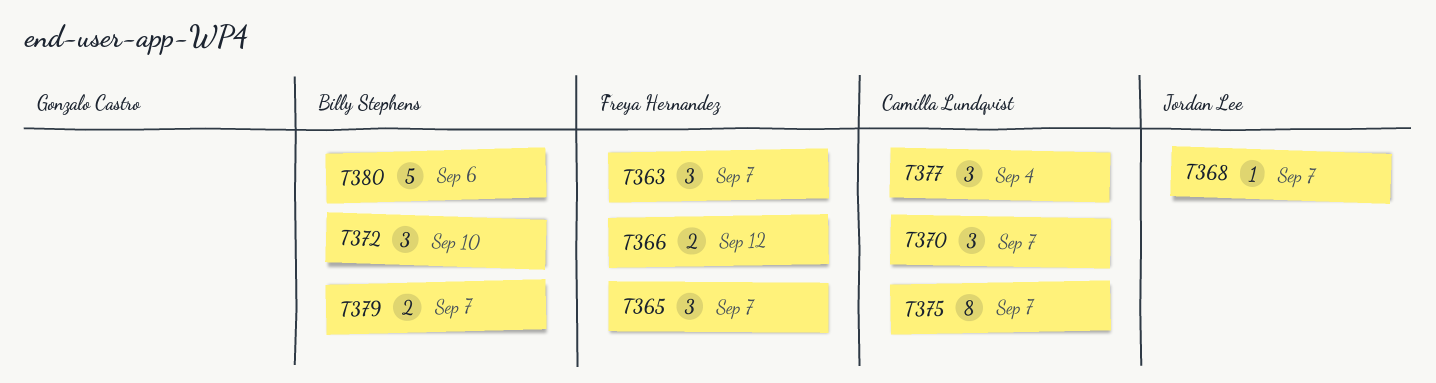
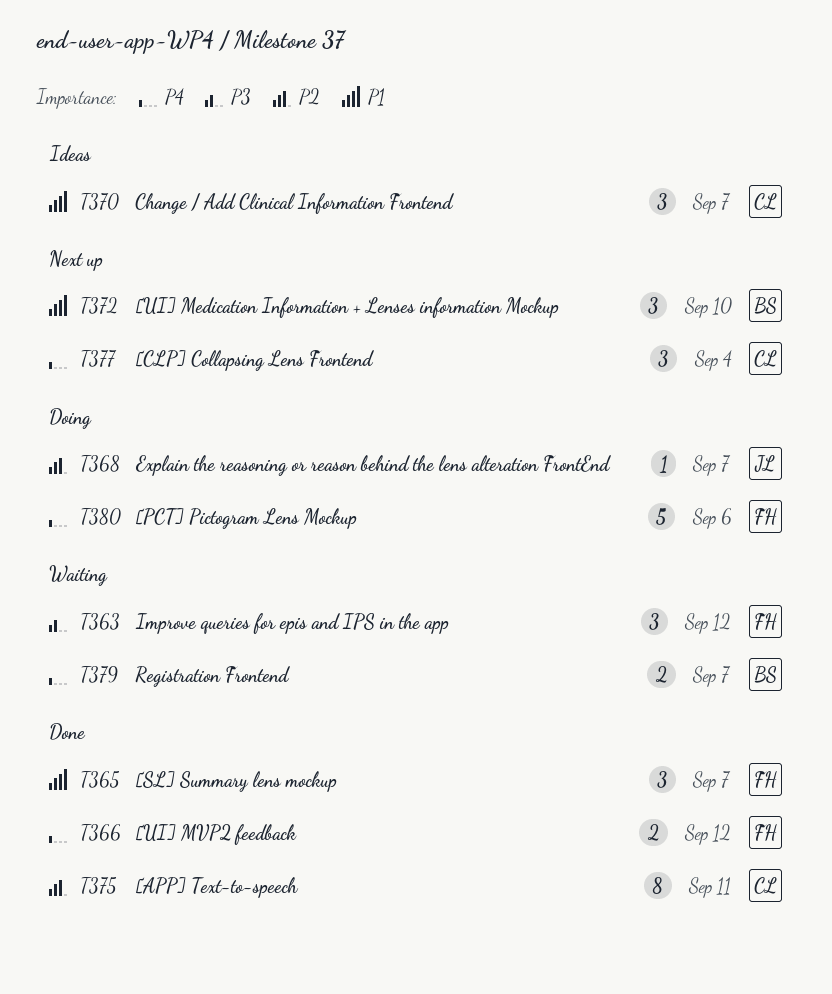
T363, due: Sep 7 -> Sep 12
T375, due: Sep 7 -> Sep 11
T380, owner: Billy Stephens -> Freya Hernandez

